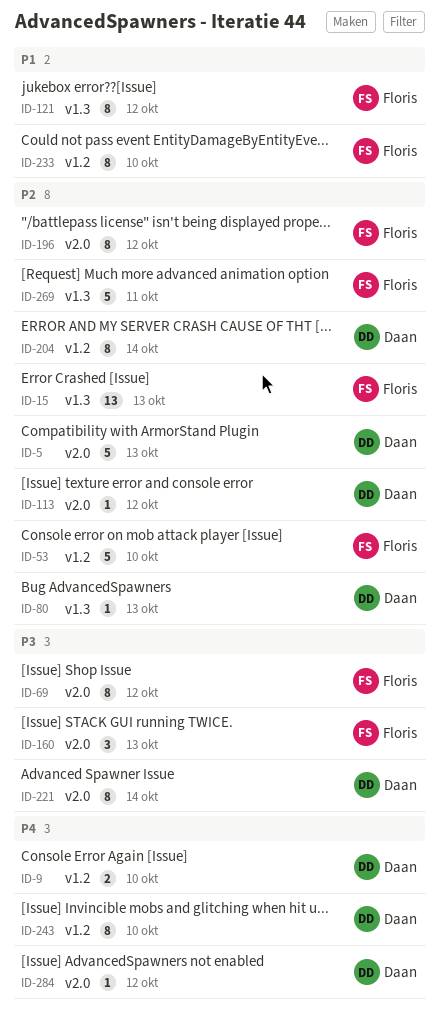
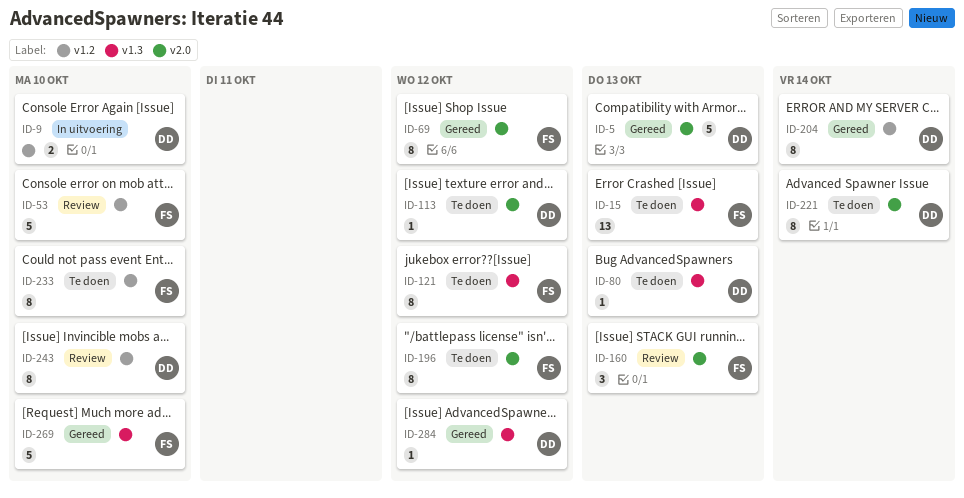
ID-269, due: Oct 11 -> Oct 10
ID-284, label: v2.0 -> v1.3

